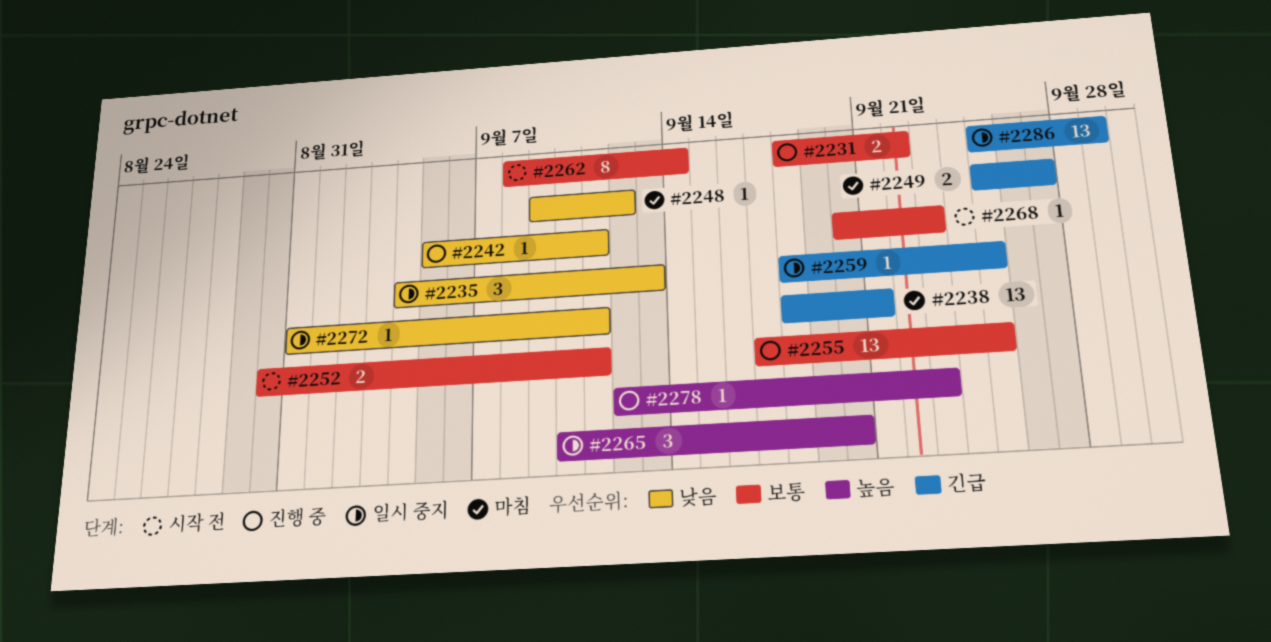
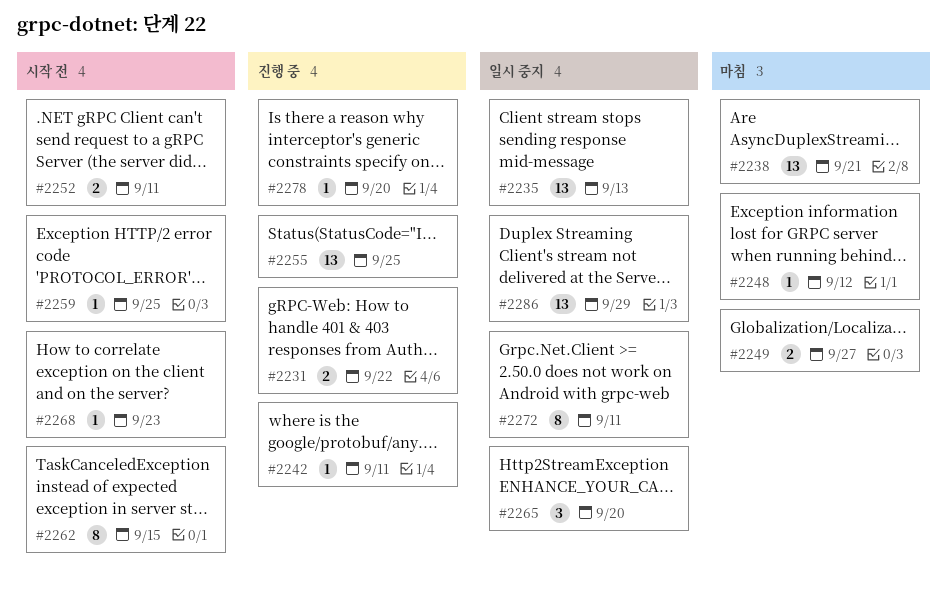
#2235, estimate: 3 -> 13
#2259, status: 일시 중지 -> 시작 전
#2262, due: Sep 14 -> Sep 15
#2272, estimate: 1 -> 8
#2278, due: Sep 23 -> Sep 20

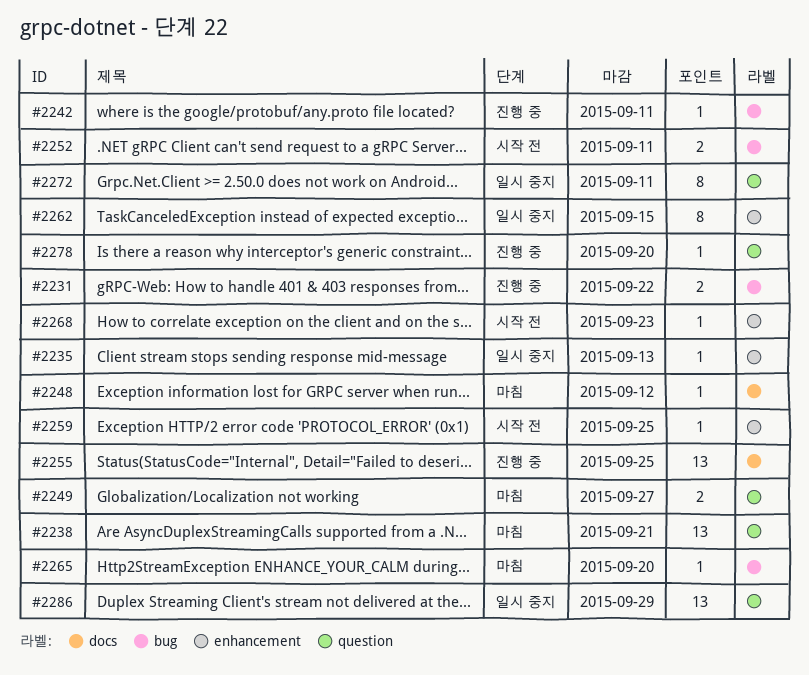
#2235, estimate: 13 -> 1
#2262, status: 시작 전 -> 일시 중지
#2265, status: 일시 중지 -> 마침
#2265, estimate: 3 -> 1

